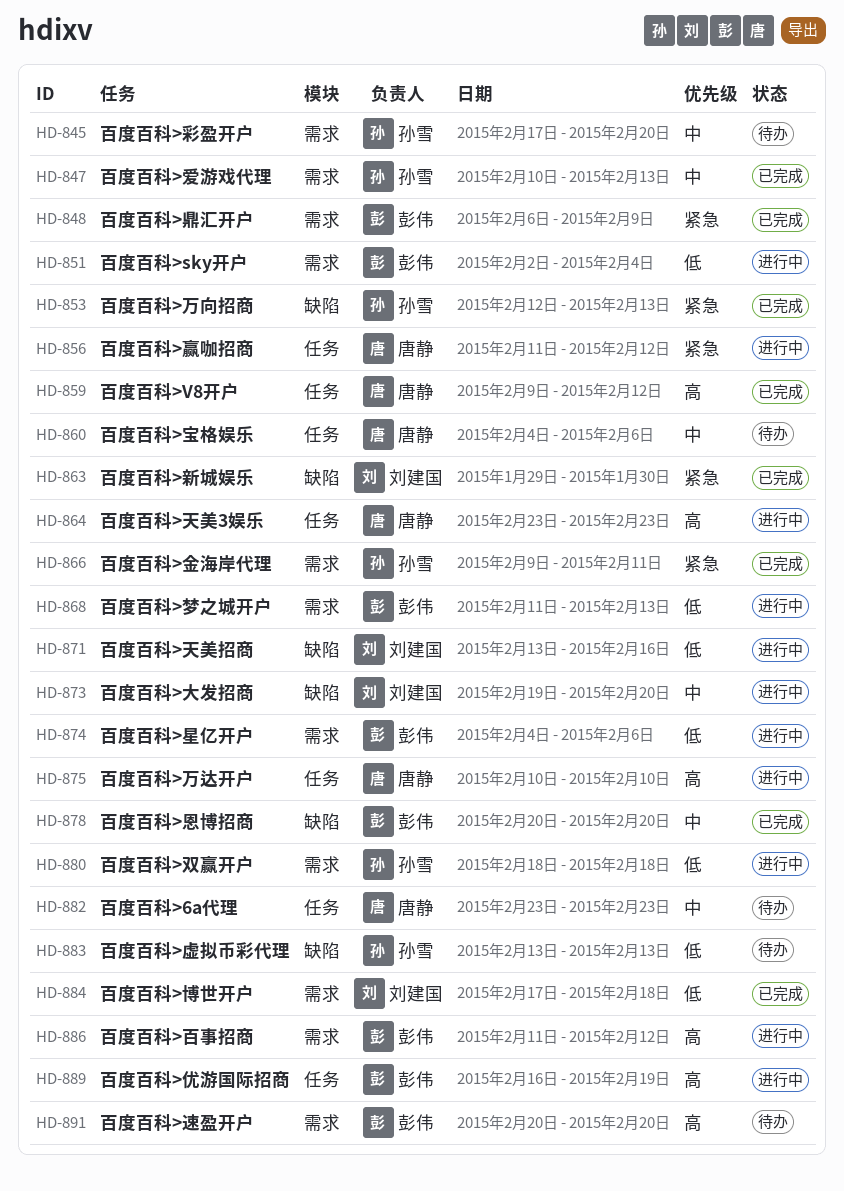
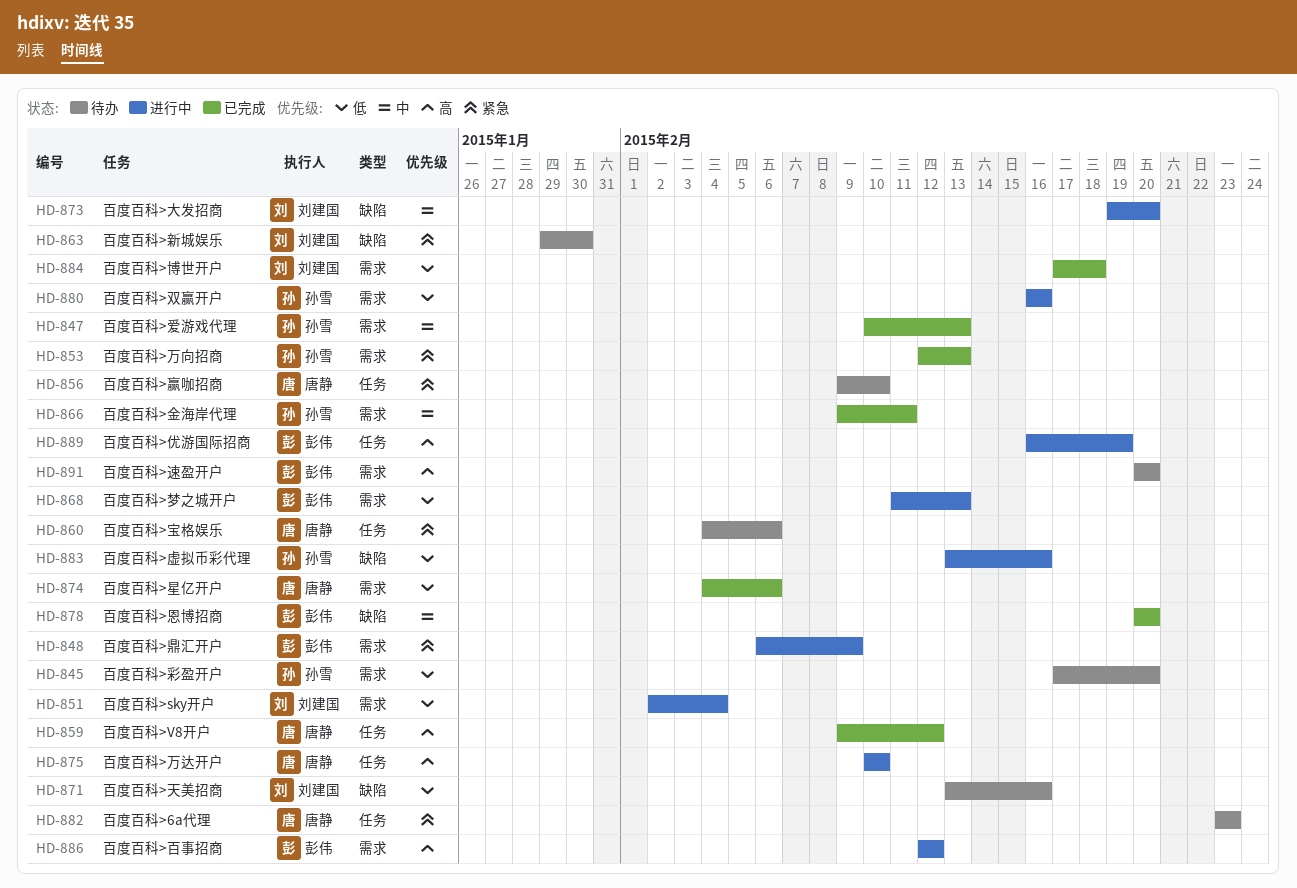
HD-845, priority: 中 -> 低
HD-848, status: 已完成 -> 进行中
HD-851, owner: 彭伟 -> 刘建国
HD-853, label: 缺陷 -> 需求
HD-856, status: 进行中 -> 待办
HD-856, start: Feb 11 -> Feb 9
HD-856, due: Feb 12 -> Feb 10
HD-860, priority: 中 -> 紧急
HD-863, status: 已完成 -> 待办
HD-864: present -> none
HD-866, priority: 紧急 -> 中
HD-871, status: 进行中 -> 待办
HD-874, status: 进行中 -> 已完成
HD-874, owner: 彭伟 -> 唐静
HD-880, start: Feb 18 -> Feb 16
HD-880, due: Feb 18 -> Feb 16
HD-882, priority: 中 -> 紧急
HD-883, status: 待办 -> 进行中
HD-883, due: Feb 13 -> Feb 16
HD-886, start: Feb 11 -> Feb 12

